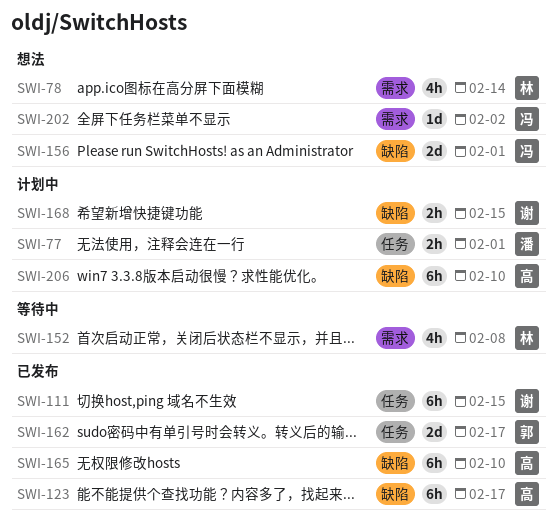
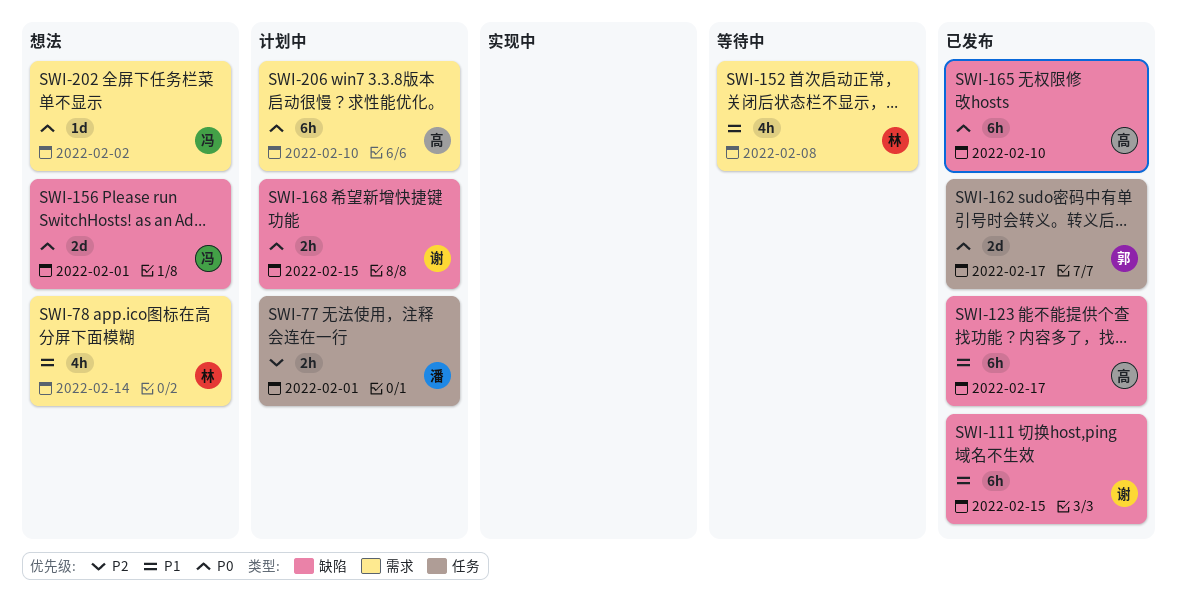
SWI-111, label: 任务 -> 缺陷
SWI-206, label: 缺陷 -> 需求

